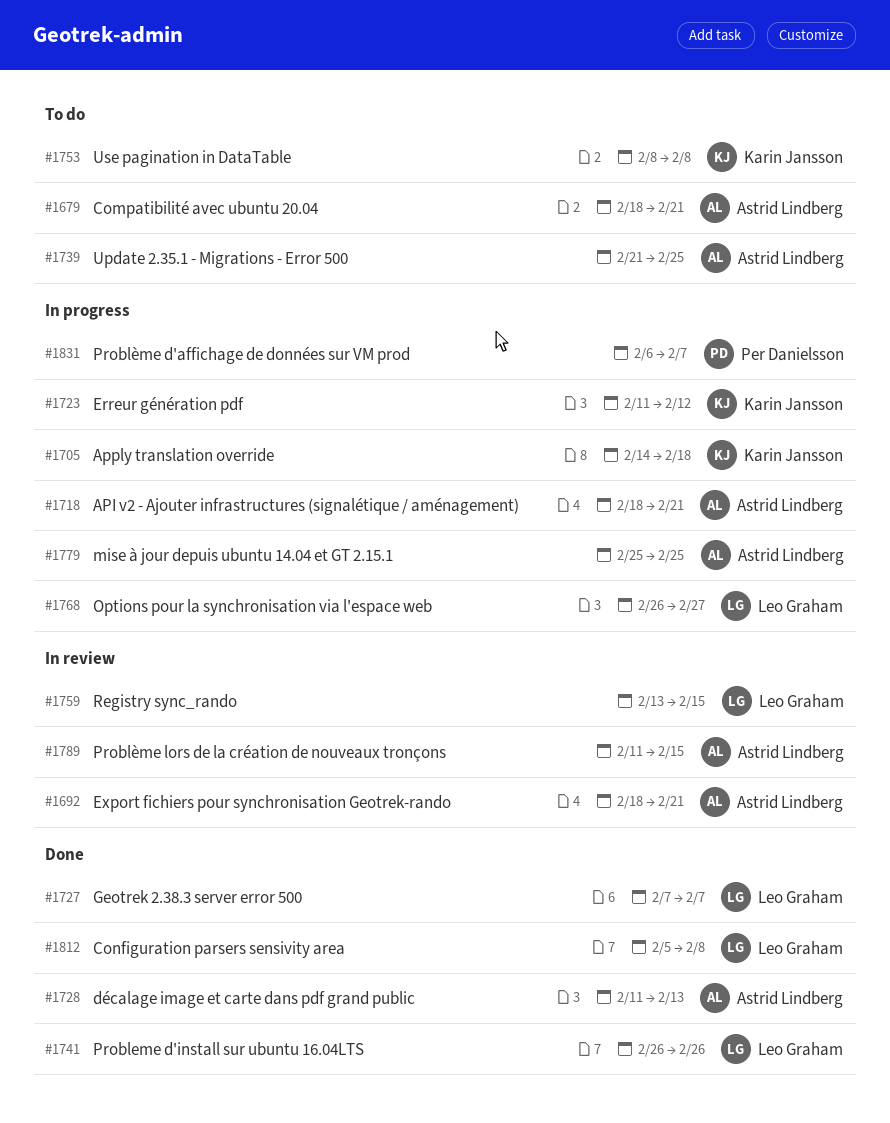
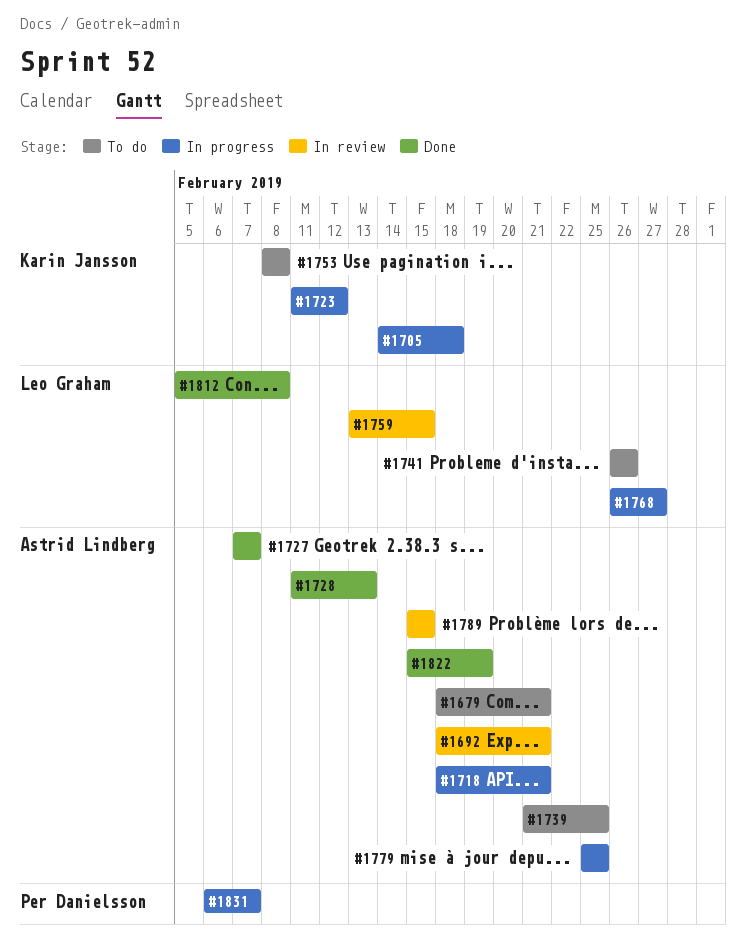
#1727, owner: Leo Graham -> Astrid Lindberg
#1741, status: Done -> To do
#1789, start: Feb 11 -> Feb 15
#1822: none -> present

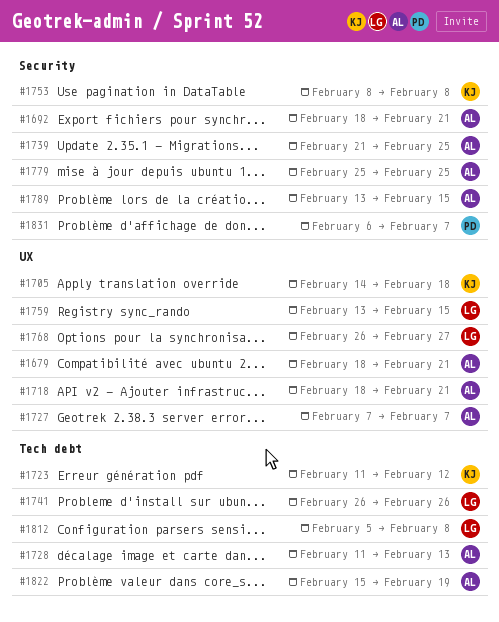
#1789, start: Feb 15 -> Feb 13

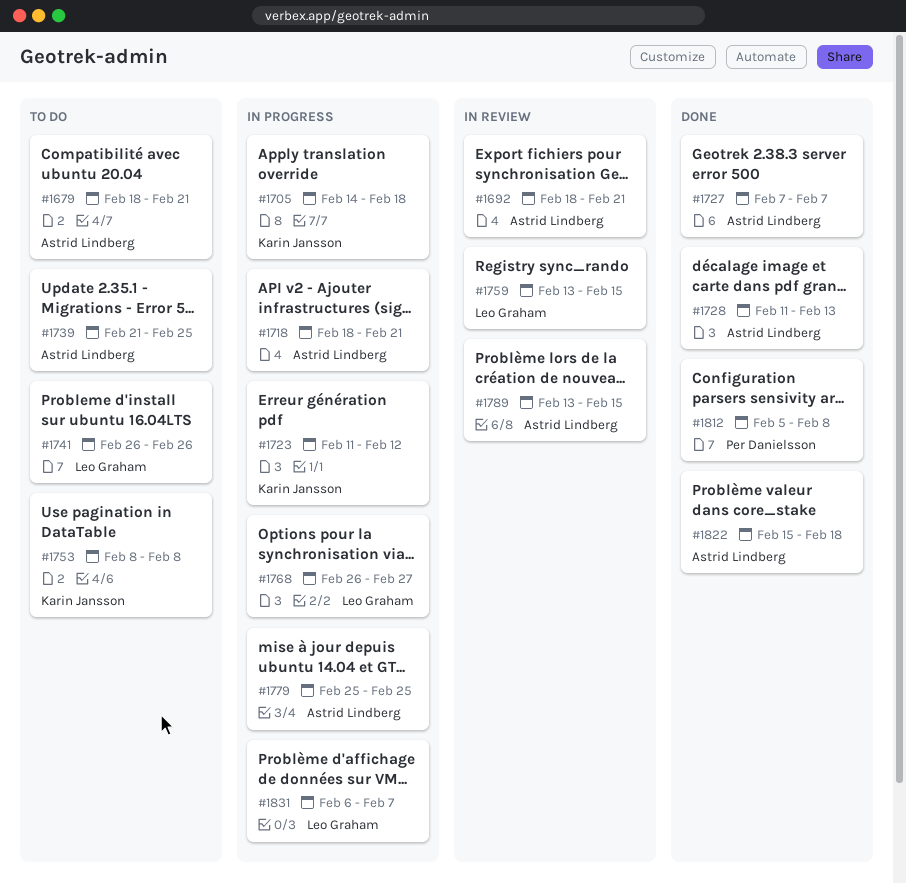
#1812, owner: Leo Graham -> Per Danielsson
#1822, due: Feb 19 -> Feb 18
#1831, owner: Per Danielsson -> Leo Graham

